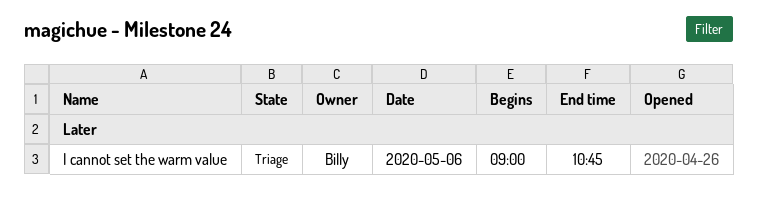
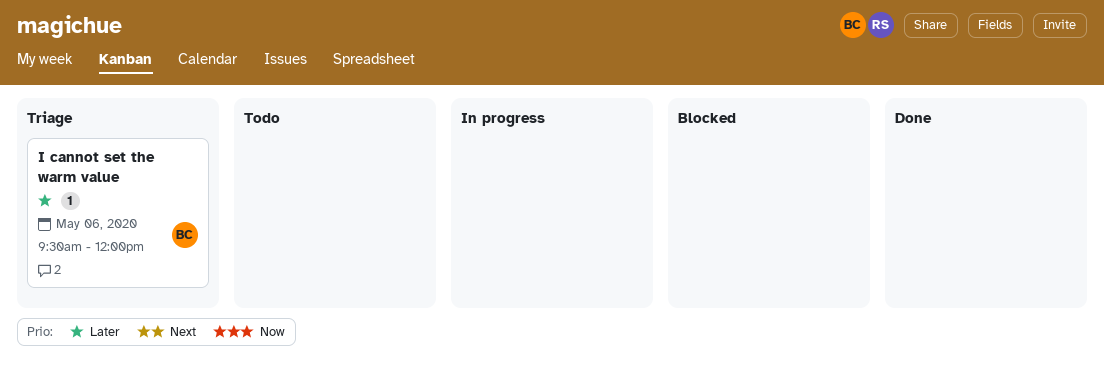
I cannot set the warm value, begins: 09:00 -> 09:30
I cannot set the warm value, ends: 10:45 -> 12:00

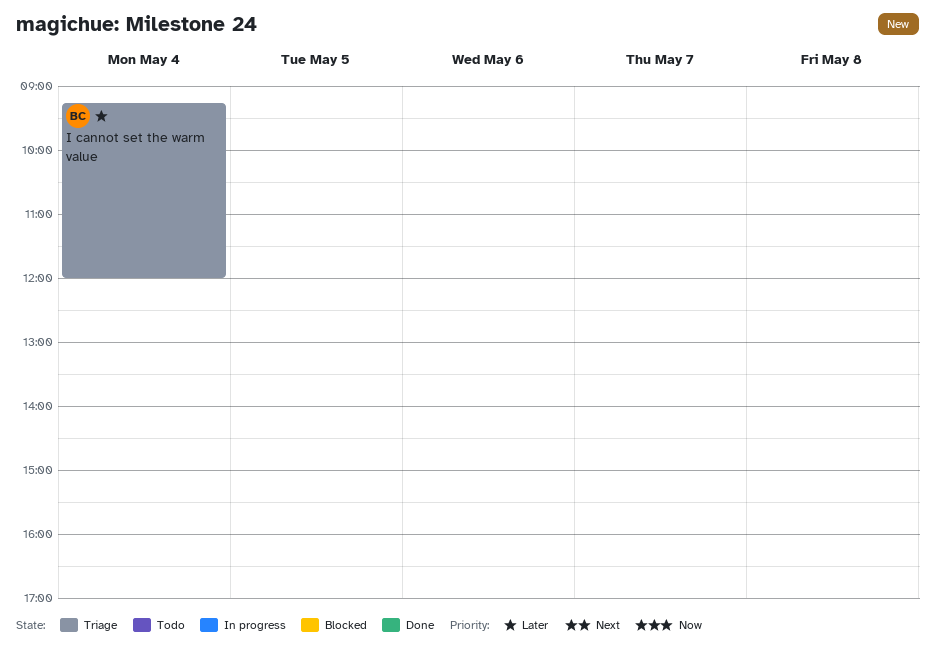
I cannot set the warm value, day: May 6 -> May 4
I cannot set the warm value, begins: 09:30 -> 09:15

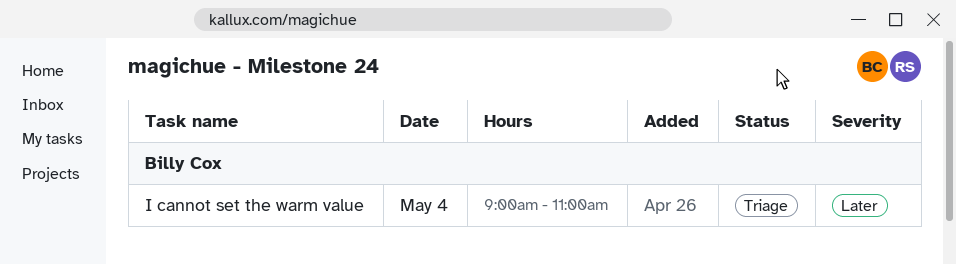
I cannot set the warm value, begins: 09:15 -> 09:00
I cannot set the warm value, ends: 12:00 -> 11:00

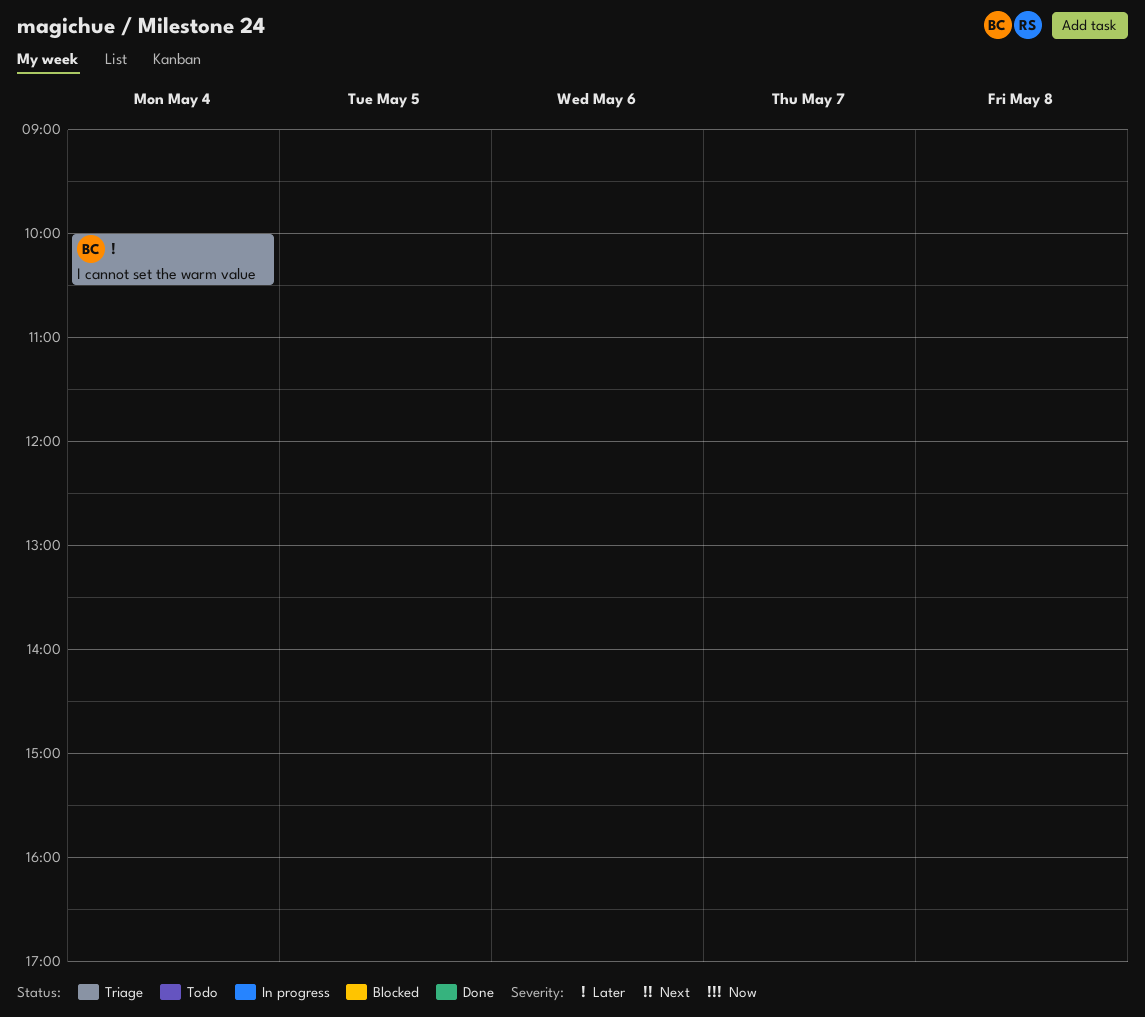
I cannot set the warm value, begins: 09:00 -> 10:00
I cannot set the warm value, ends: 11:00 -> 10:30

